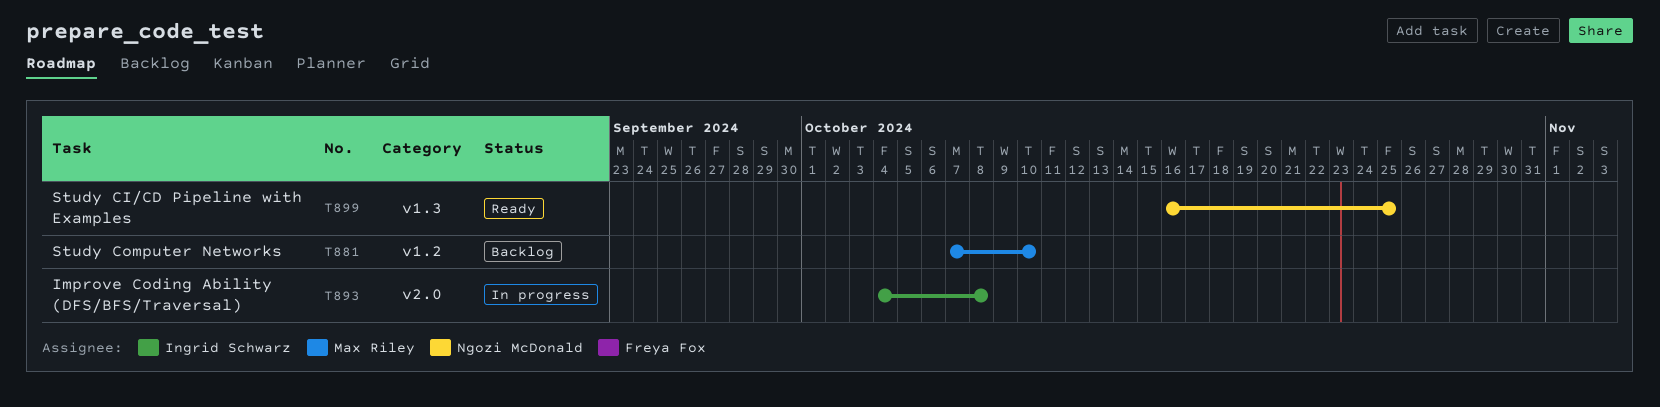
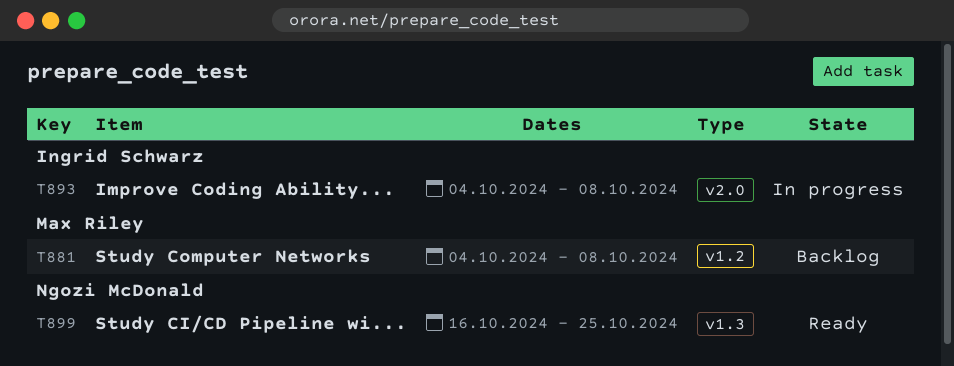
T881, start: Oct 7 -> Oct 4
T881, due: Oct 10 -> Oct 8

